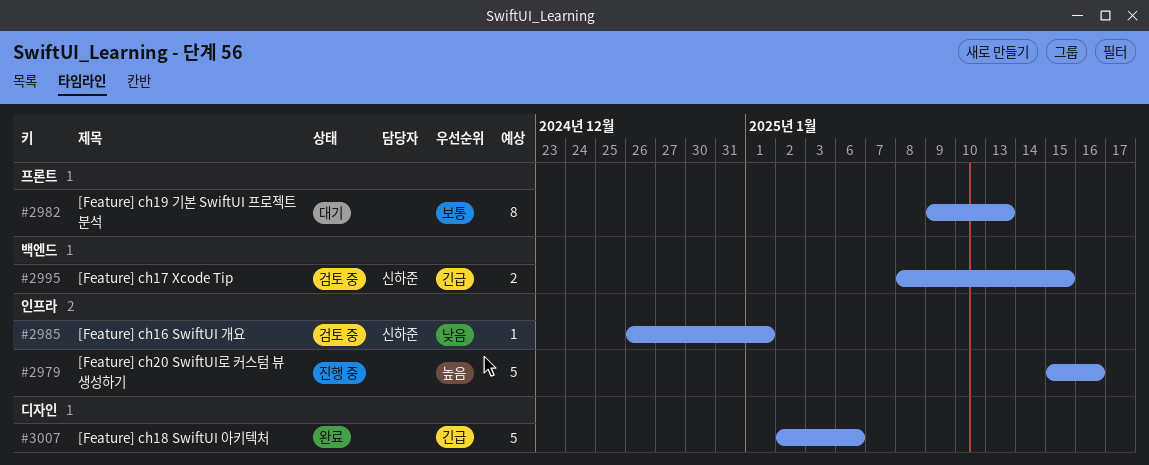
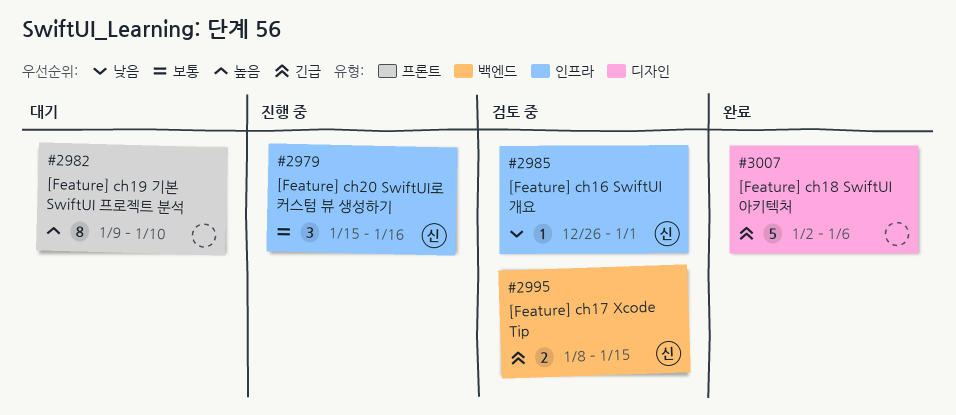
#2979, owner: none -> 신하준
#2979, priority: 높음 -> 보통
#2979, estimate: 5 -> 3
#2982, priority: 보통 -> 높음
#2982, due: Jan 13 -> Jan 10

